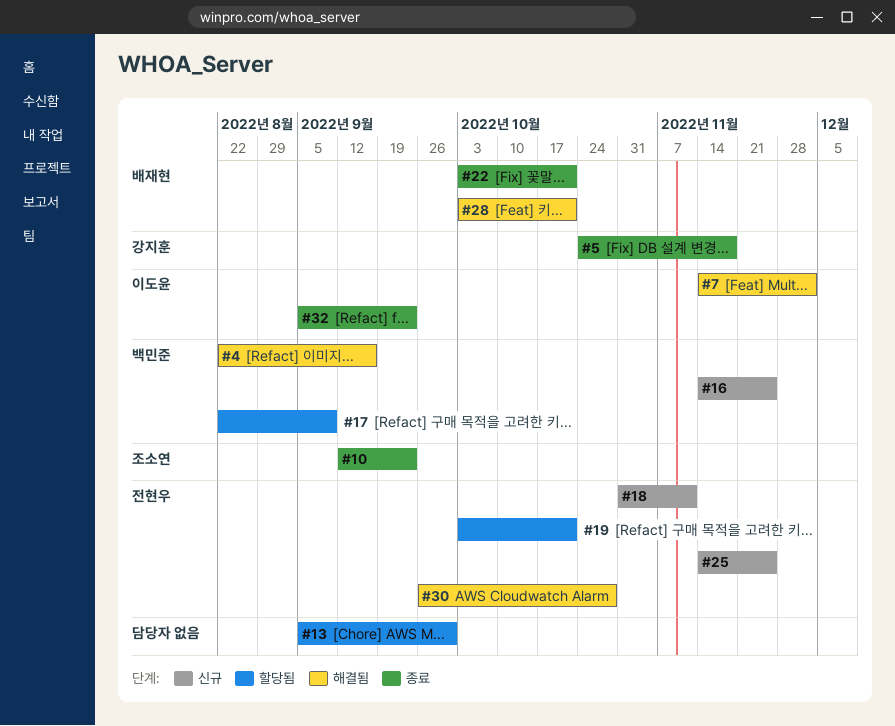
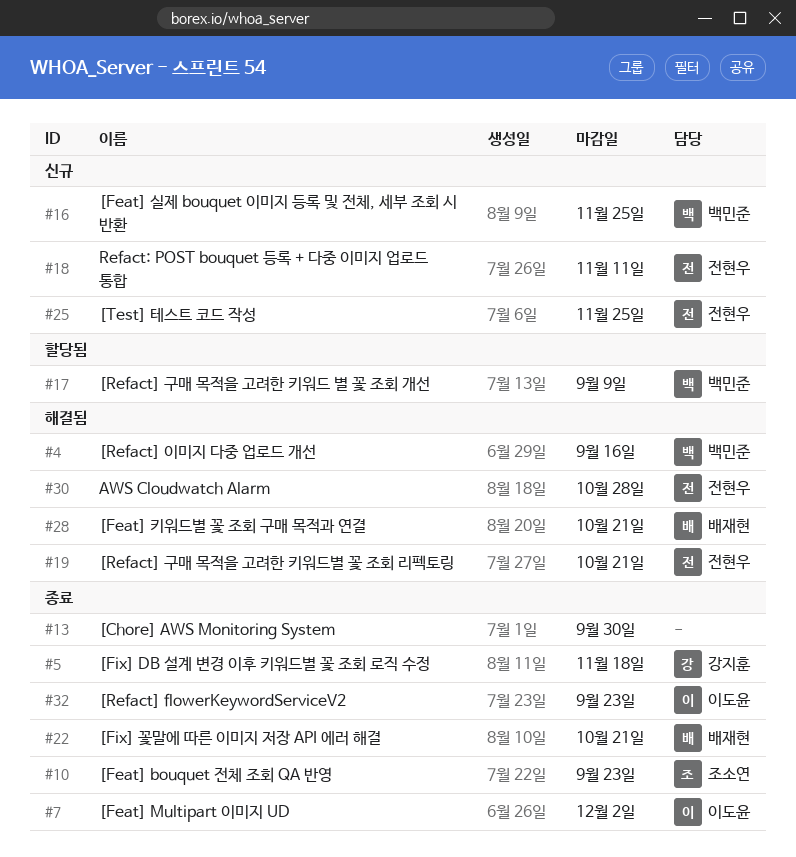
#7, status: 해결됨 -> 종료
#13, status: 할당됨 -> 종료
#19, status: 할당됨 -> 해결됨

